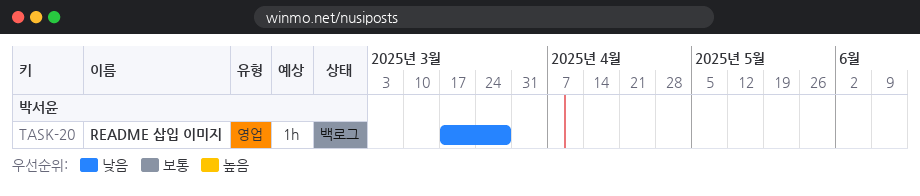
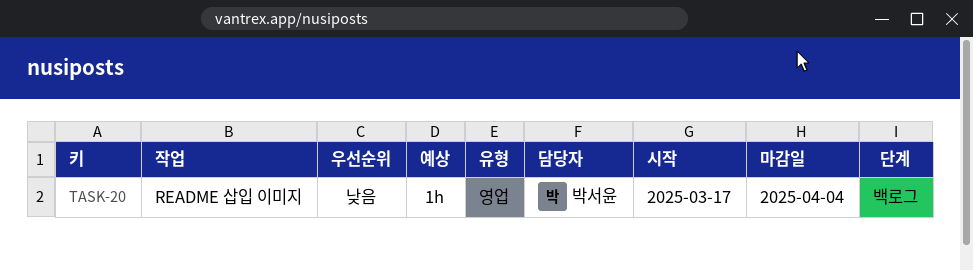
TASK-20, due: Mar 28 -> Apr 4

